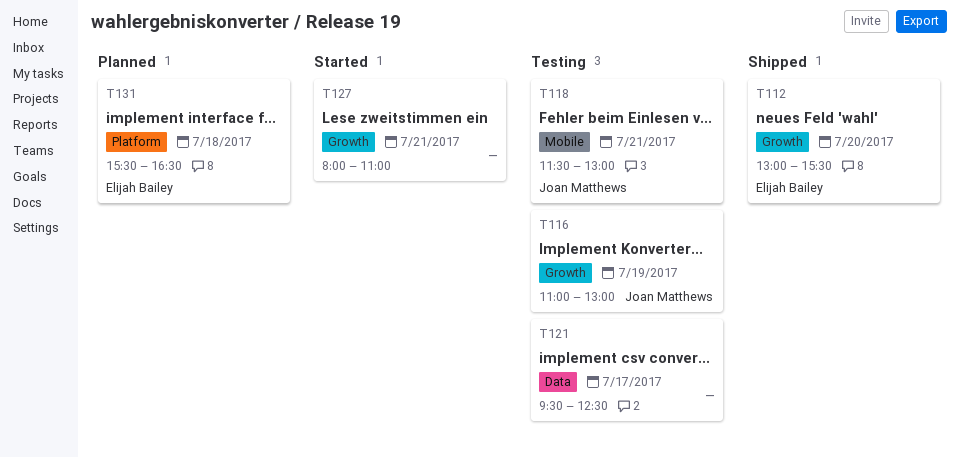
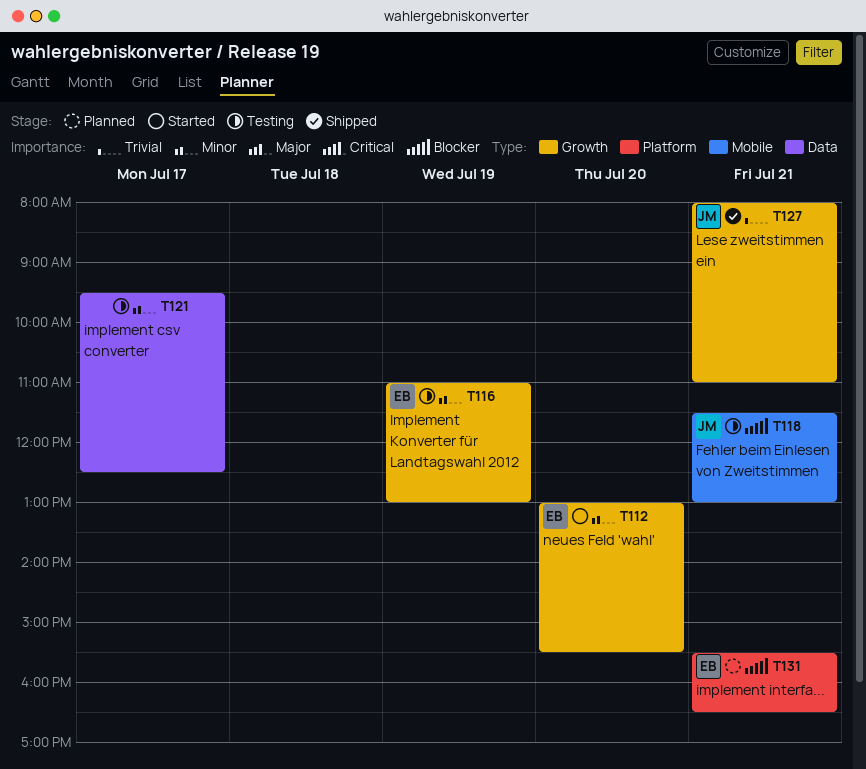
T112, status: Shipped -> Started
T116, owner: Joan Matthews -> Elijah Bailey
T127, status: Started -> Shipped
T127, owner: none -> Joan Matthews
T131, day: Jul 18 -> Jul 21

